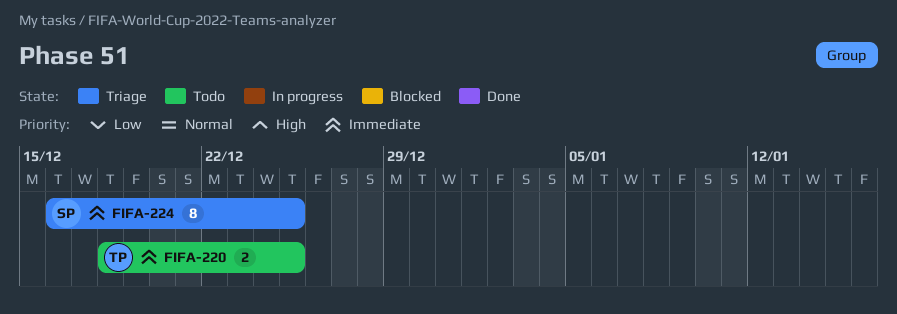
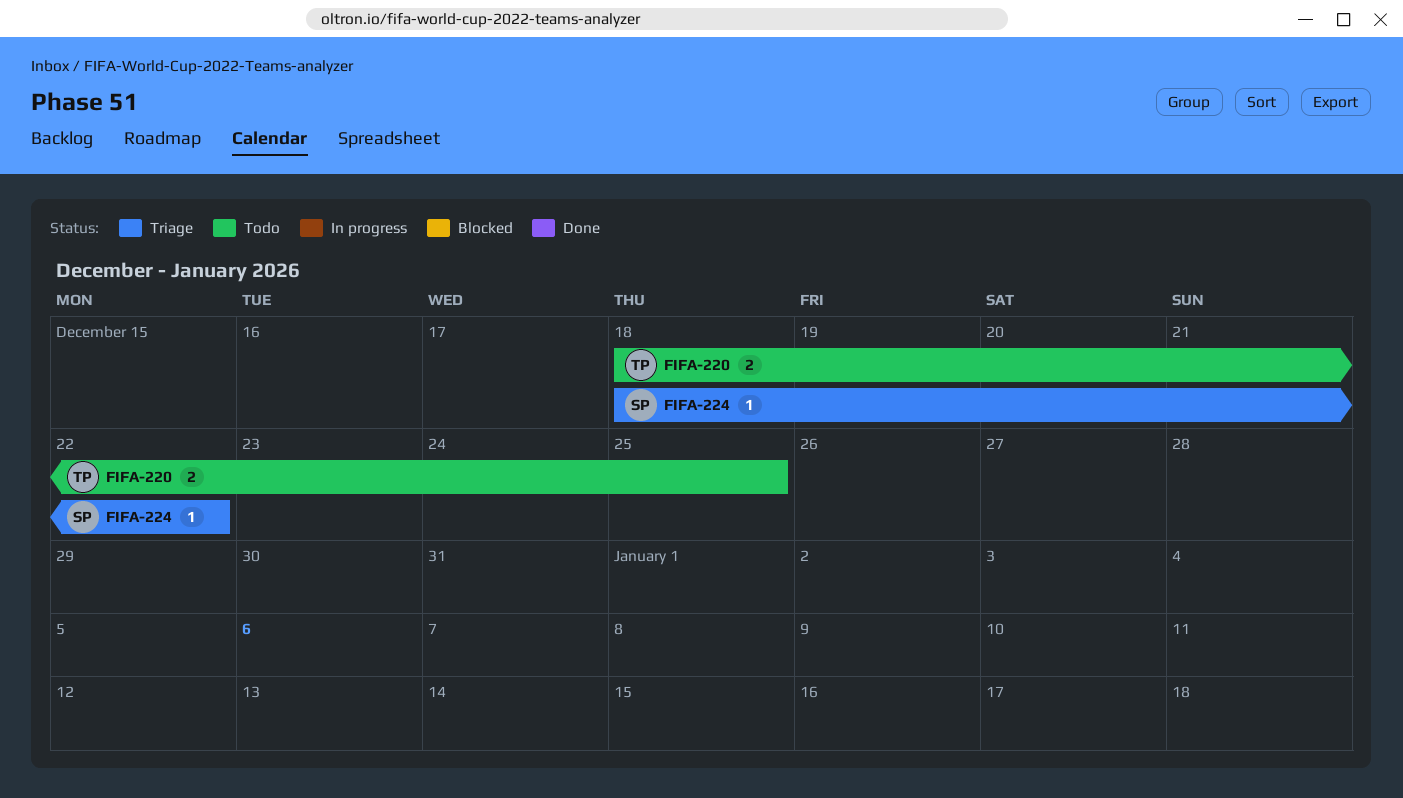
FIFA-224, estimate: 8 -> 1
FIFA-224, start: Dec 16 -> Dec 18
FIFA-224, due: Dec 25 -> Dec 22

